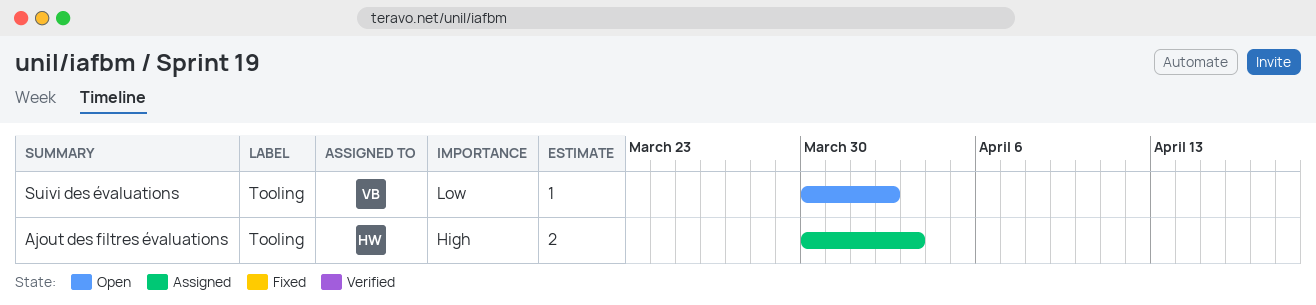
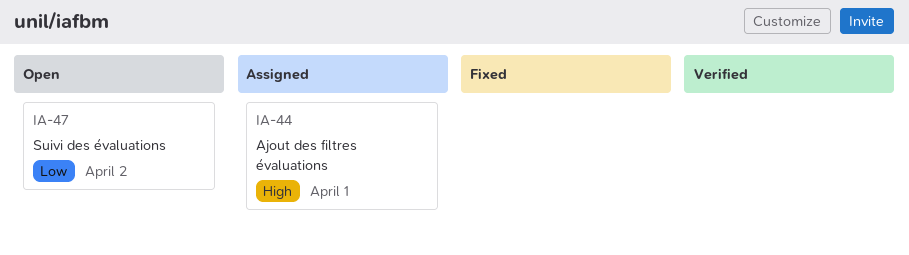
Ajout des filtres évaluations, due: Apr 3 -> Apr 1

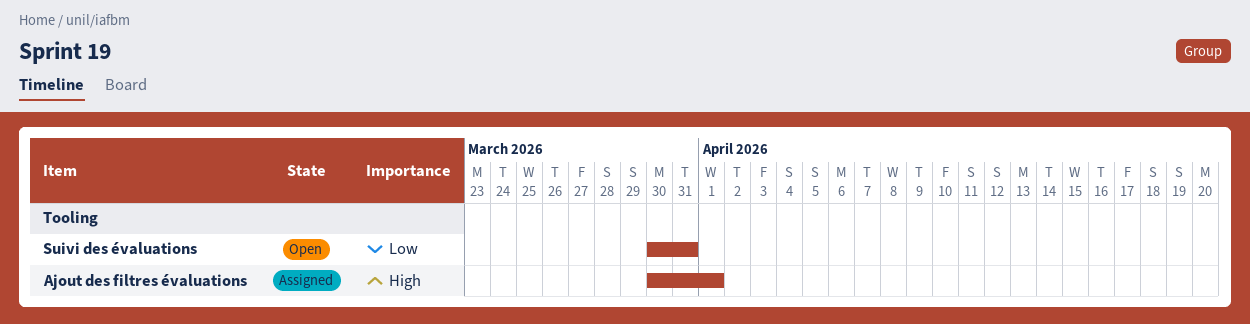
Suivi des évaluations, due: Apr 2 -> Mar 31

